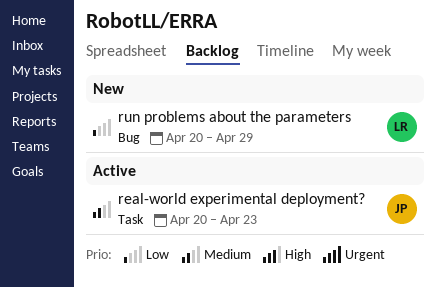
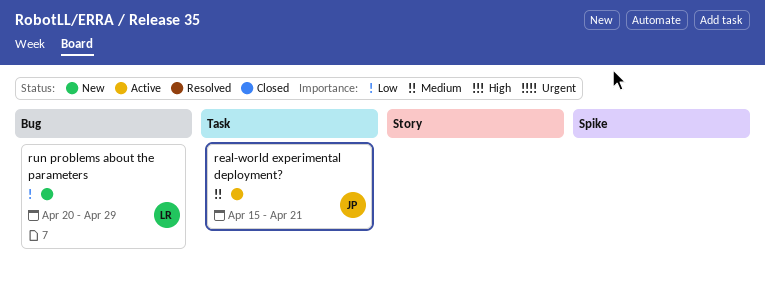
real-world experimental deployment?, start: Apr 20 -> Apr 15
real-world experimental deployment?, due: Apr 23 -> Apr 21

